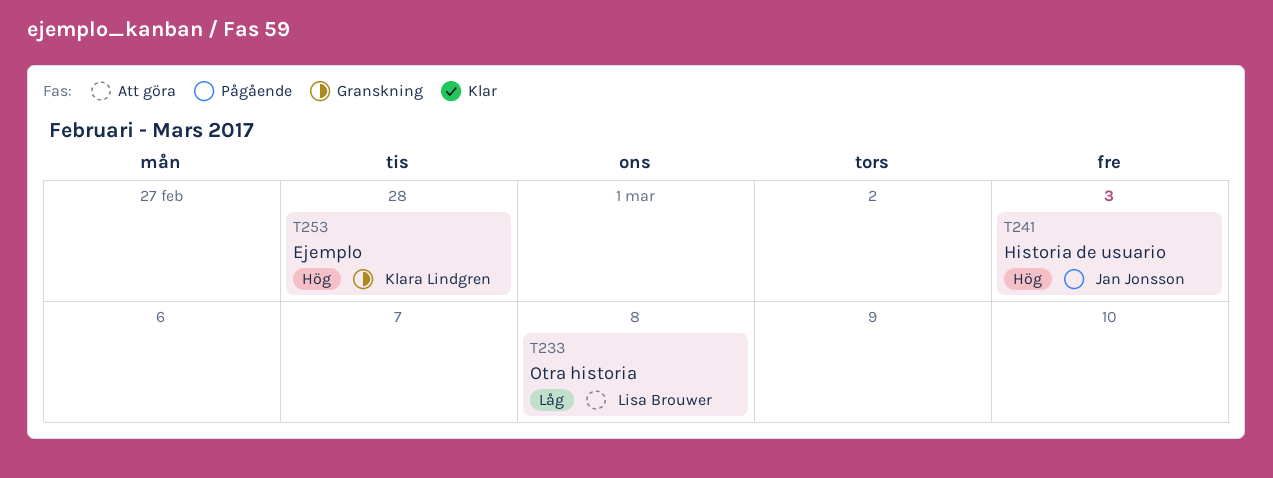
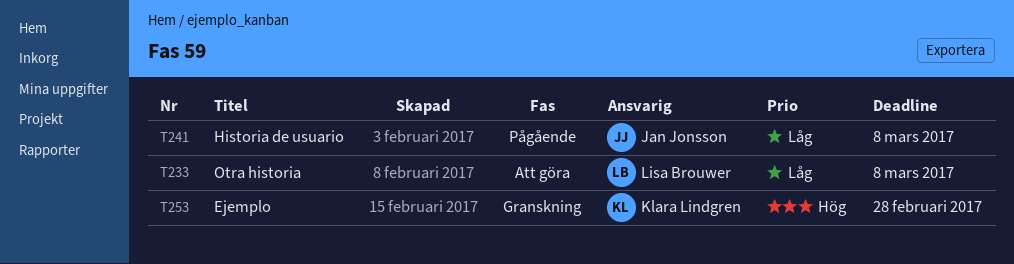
T241, priority: Hög -> Låg
T241, due: Mar 3 -> Mar 8

